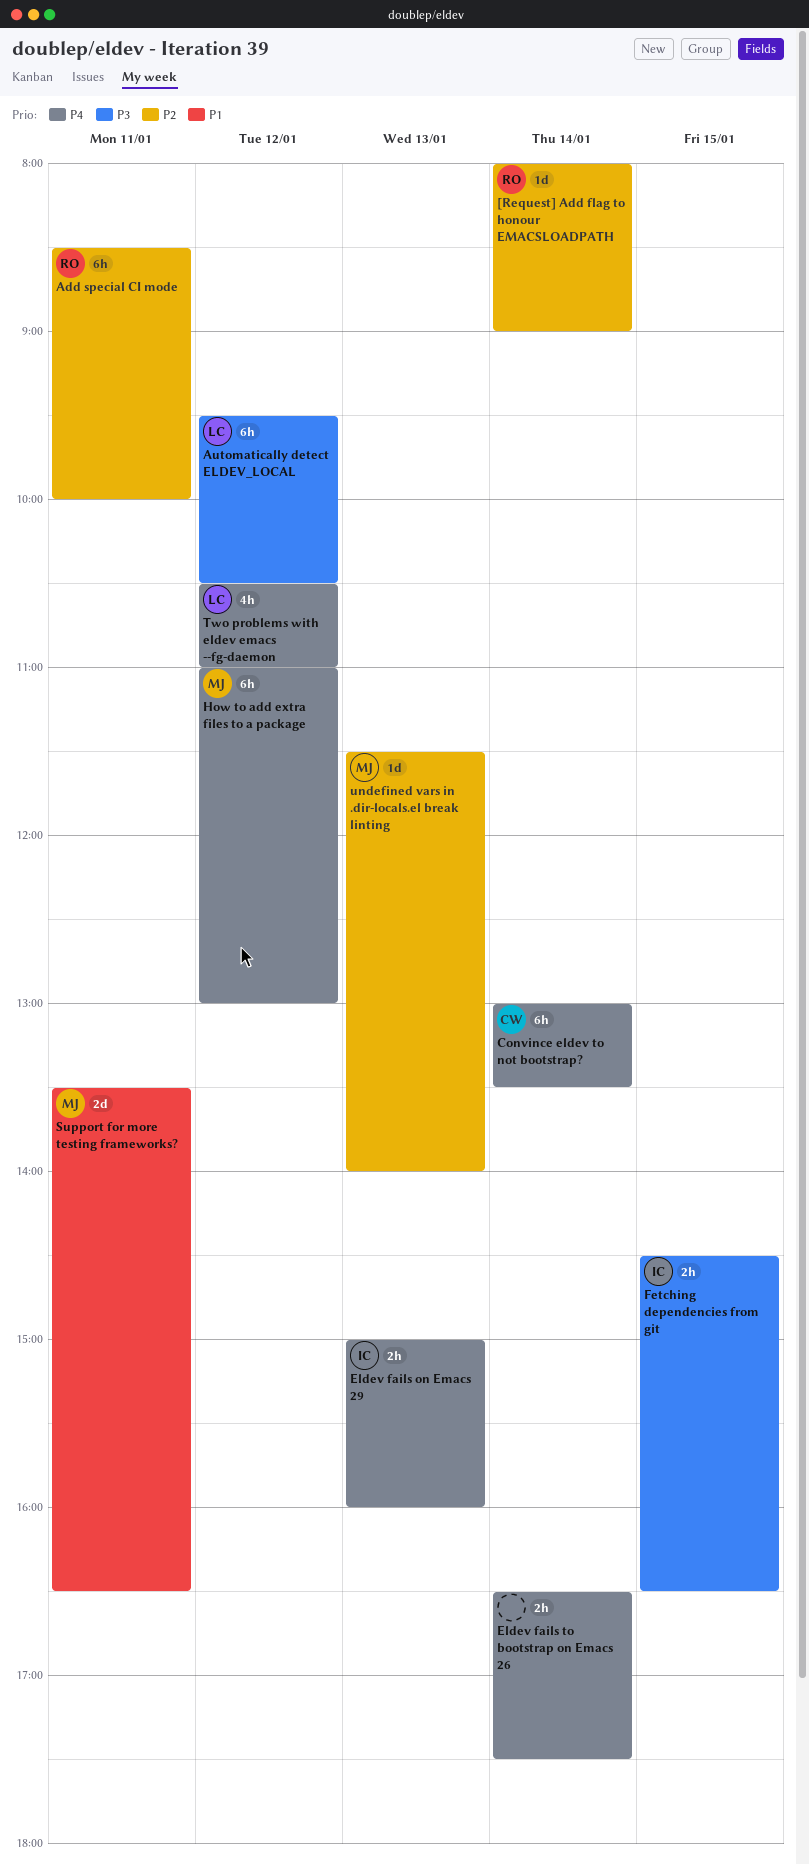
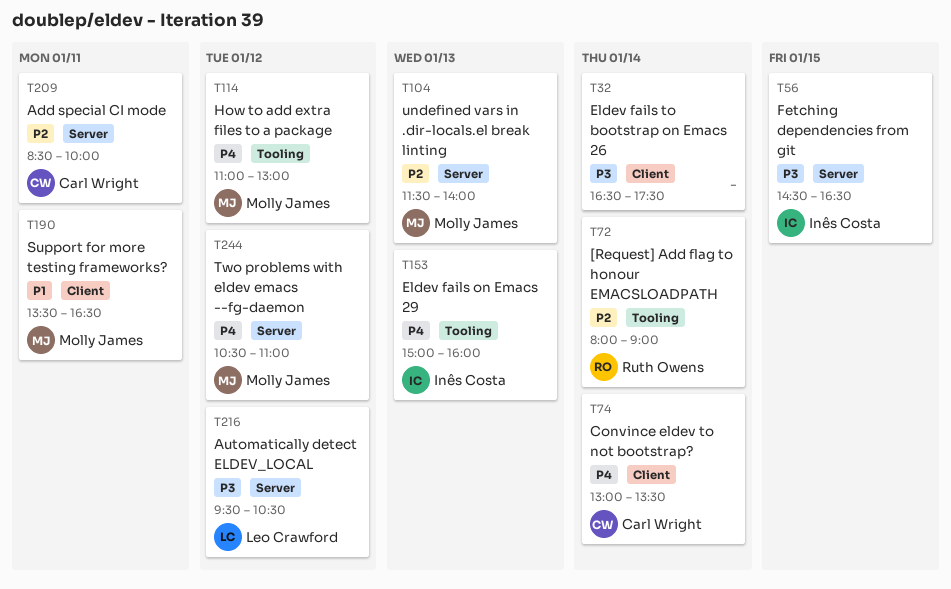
Add special CI mode, owner: Ruth Owens -> Carl Wright
Eldev fails to bootstrap on Emacs 26, priority: P4 -> P3
Two problems with eldev emacs --fg-daemon, owner: Leo Crawford -> Molly James

